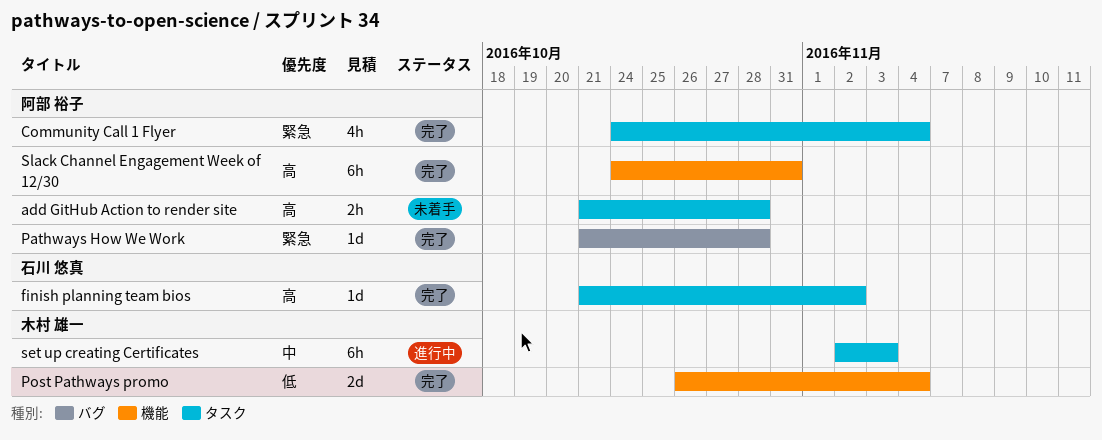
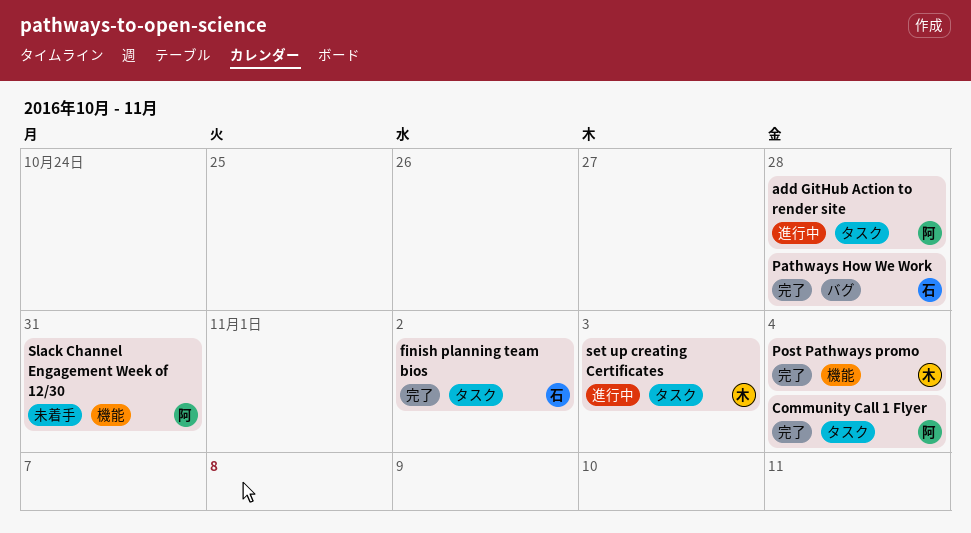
add GitHub Action to render site, status: 未着手 -> 進行中
Pathways How We Work, owner: 阿部 裕子 -> 石川 悠真
Slack Channel Engagement Week of 12/30, status: 完了 -> 未着手

